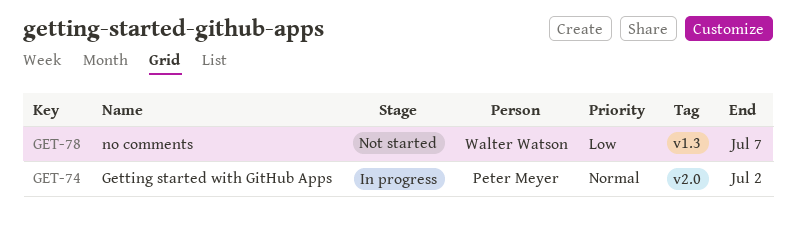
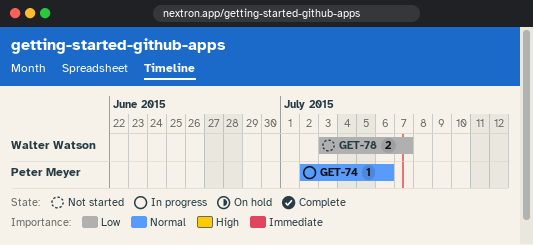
GET-74, due: Jul 2 -> Jul 6

